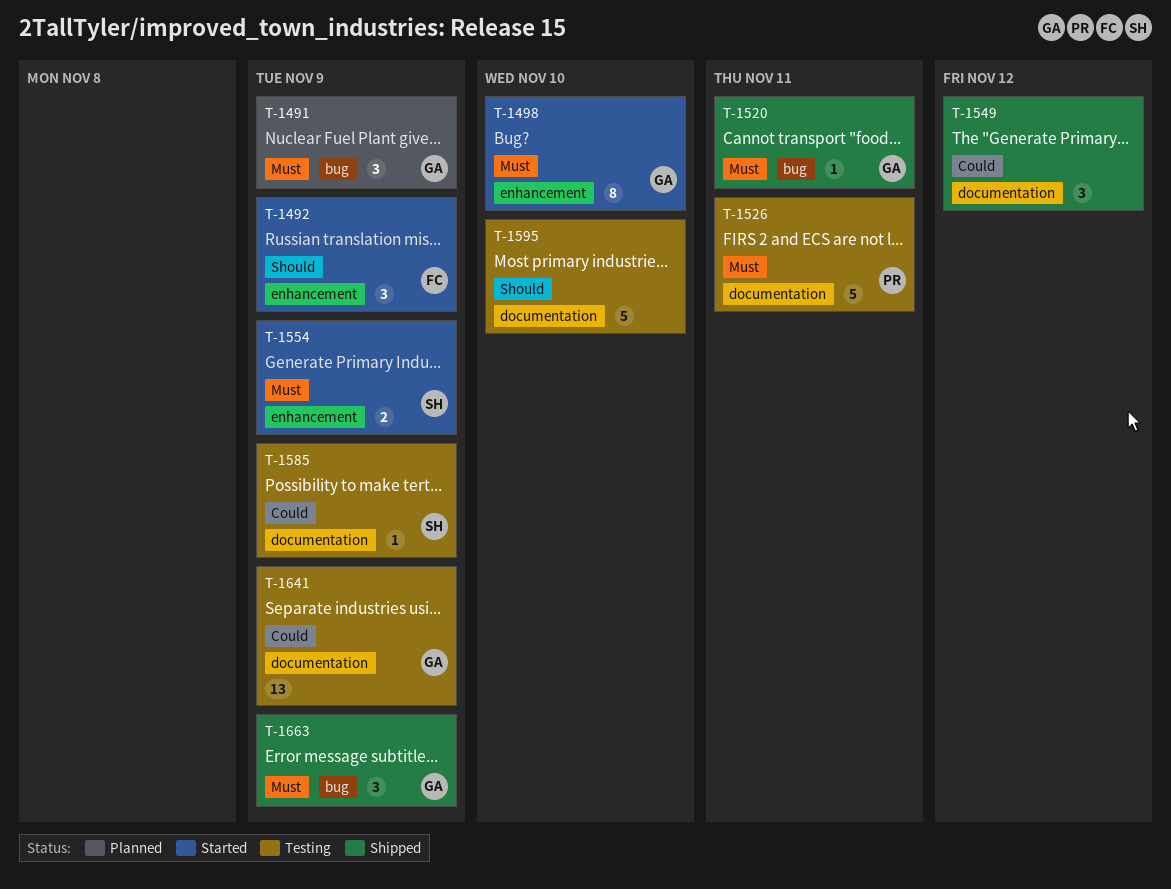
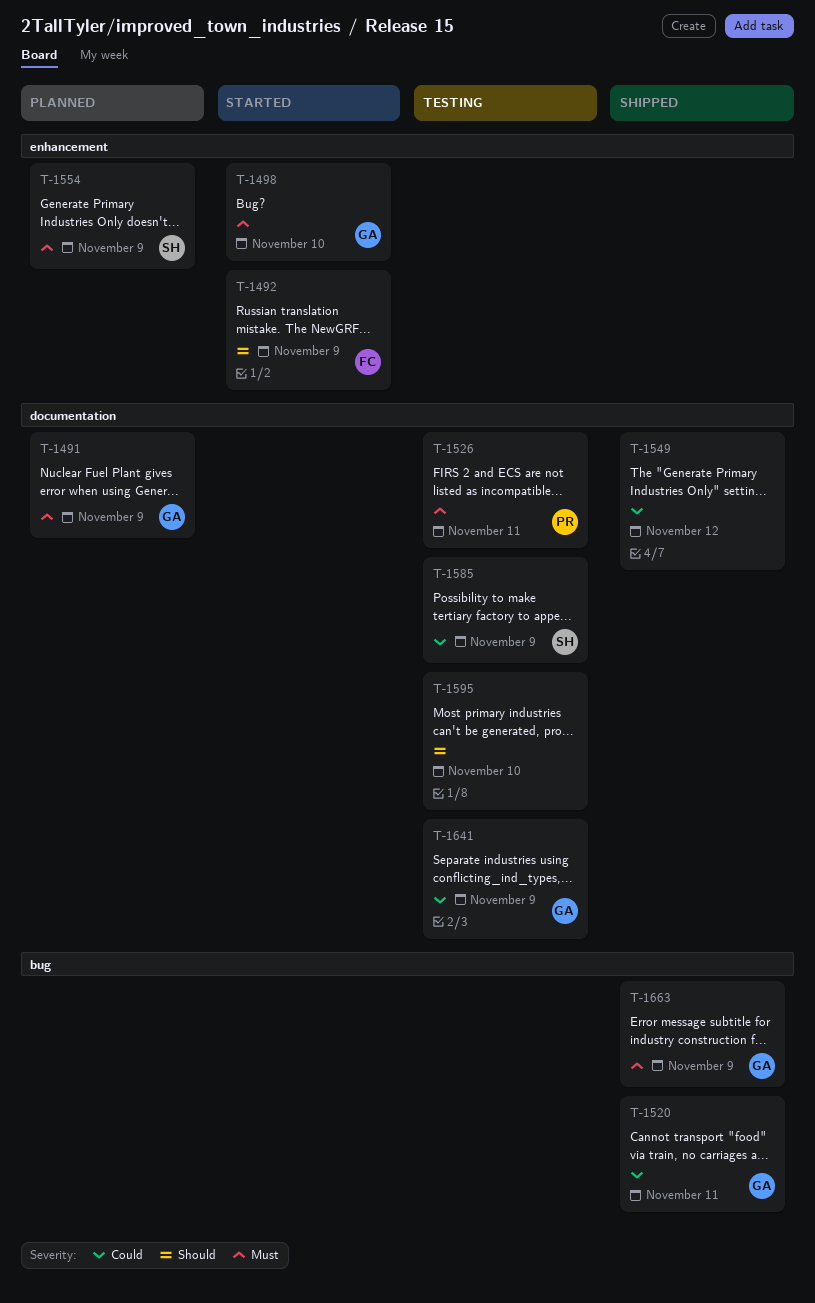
T-1491, label: bug -> documentation
T-1520, priority: Must -> Could
T-1554, status: Started -> Planned

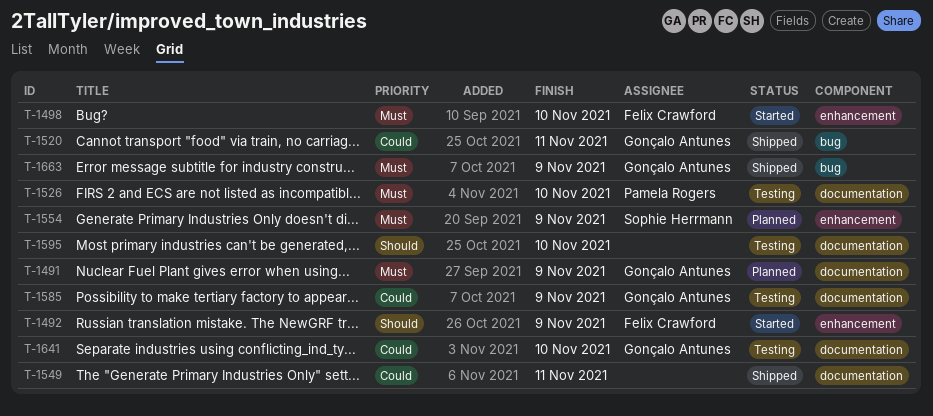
T-1498, owner: Gonçalo Antunes -> Felix Crawford
T-1526, due: Nov 11 -> Nov 10
T-1549, due: Nov 12 -> Nov 11
T-1585, owner: Sophie Herrmann -> Gonçalo Antunes
T-1641, due: Nov 9 -> Nov 10

